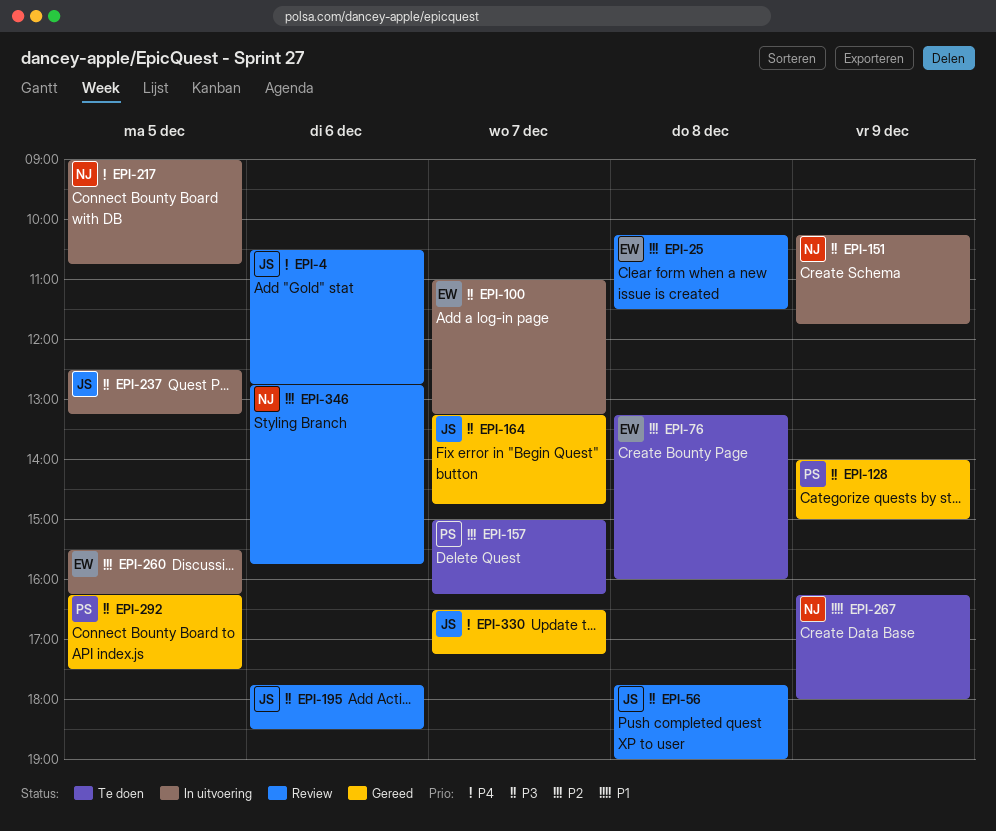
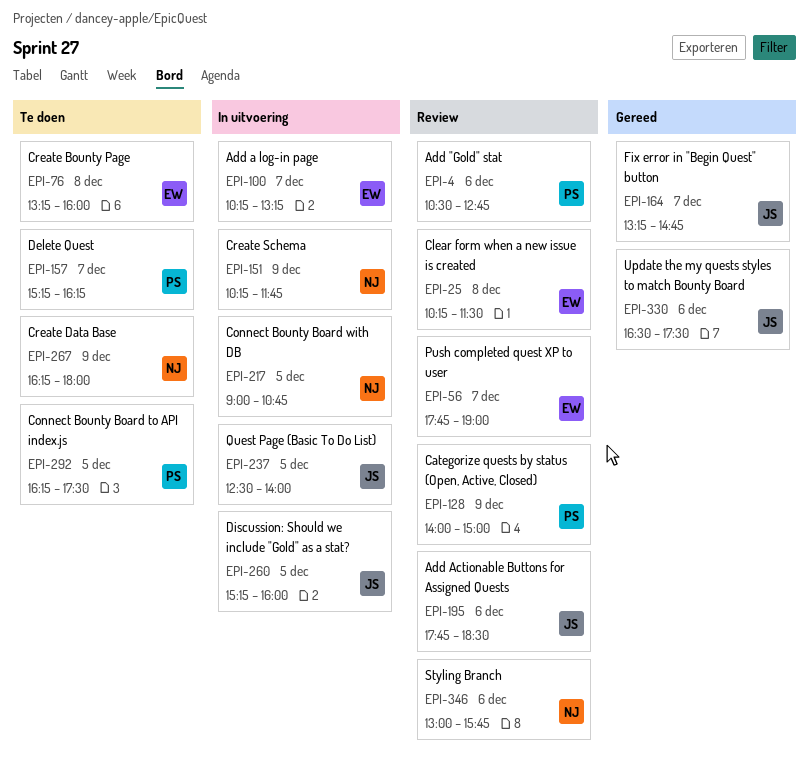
EPI-4, owner: JS -> PS
EPI-56, owner: JS -> EW
EPI-56, day: Dec 8 -> Dec 7
EPI-100, begins: 11:00 -> 10:15
EPI-128, status: Gereed -> Review
EPI-157, begins: 15:00 -> 15:15
EPI-237, ends: 13:15 -> 14:00
EPI-260, owner: EW -> JS
EPI-260, begins: 15:30 -> 15:15
EPI-260, ends: 16:15 -> 16:00
EPI-292, status: Gereed -> Te doen
EPI-330, day: Dec 7 -> Dec 6
EPI-330, ends: 17:15 -> 17:30
EPI-346, begins: 12:45 -> 13:00

